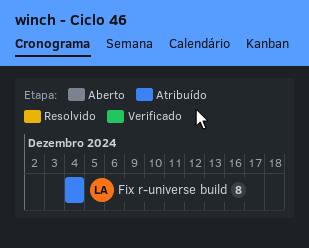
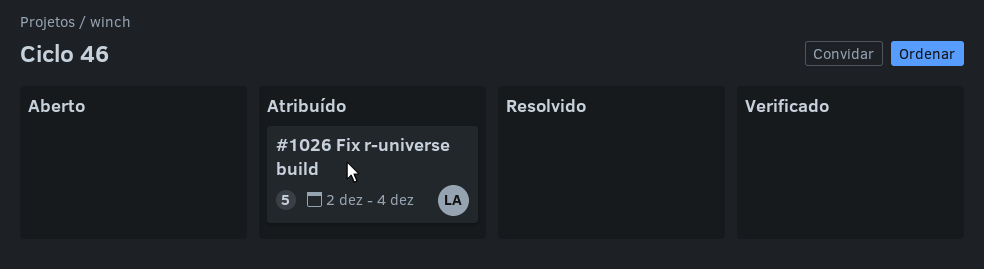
Fix r-universe build, estimate: 8 -> 5
Fix r-universe build, start: Dec 4 -> Dec 2

